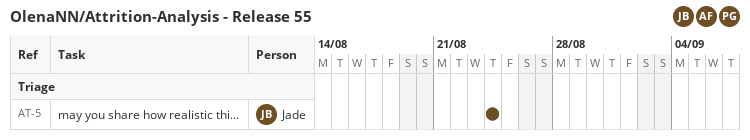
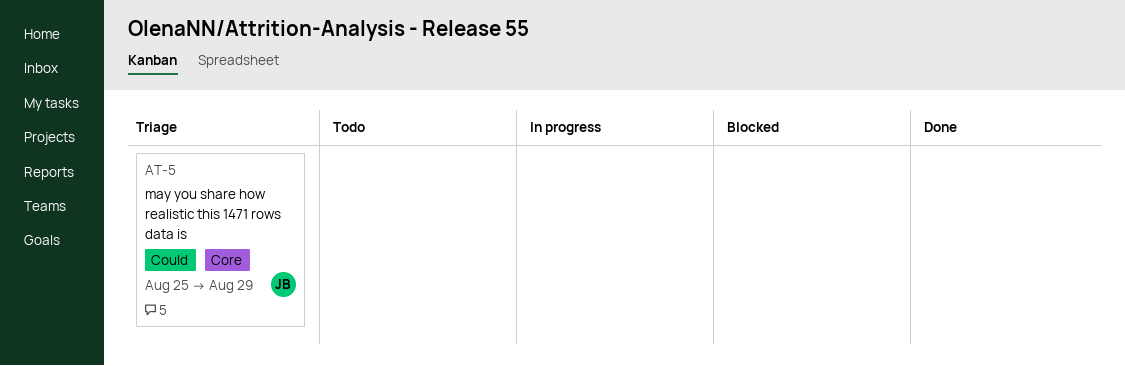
AT-5, start: Aug 24 -> Aug 25
AT-5, due: Aug 24 -> Aug 29

